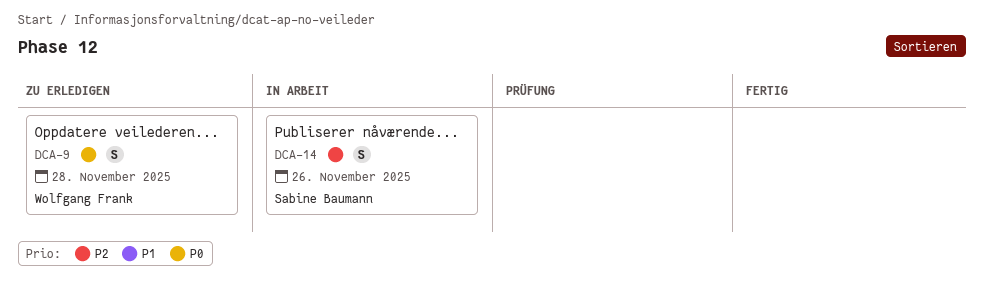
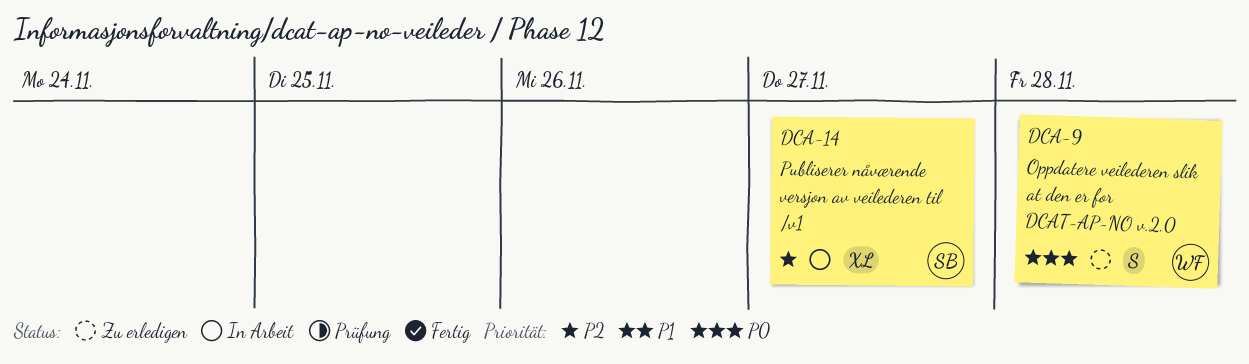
DCA-14, estimate: S -> XL
DCA-14, due: Nov 26 -> Nov 27

